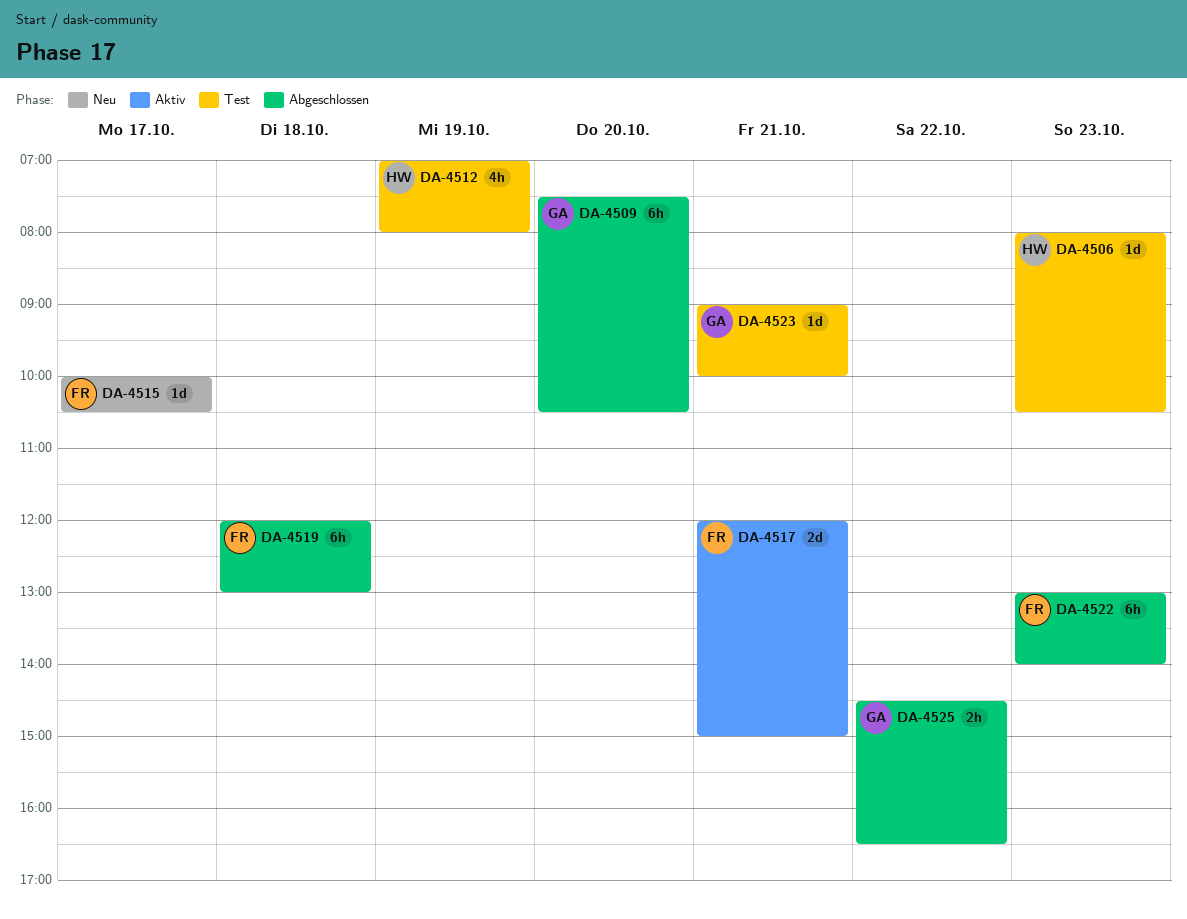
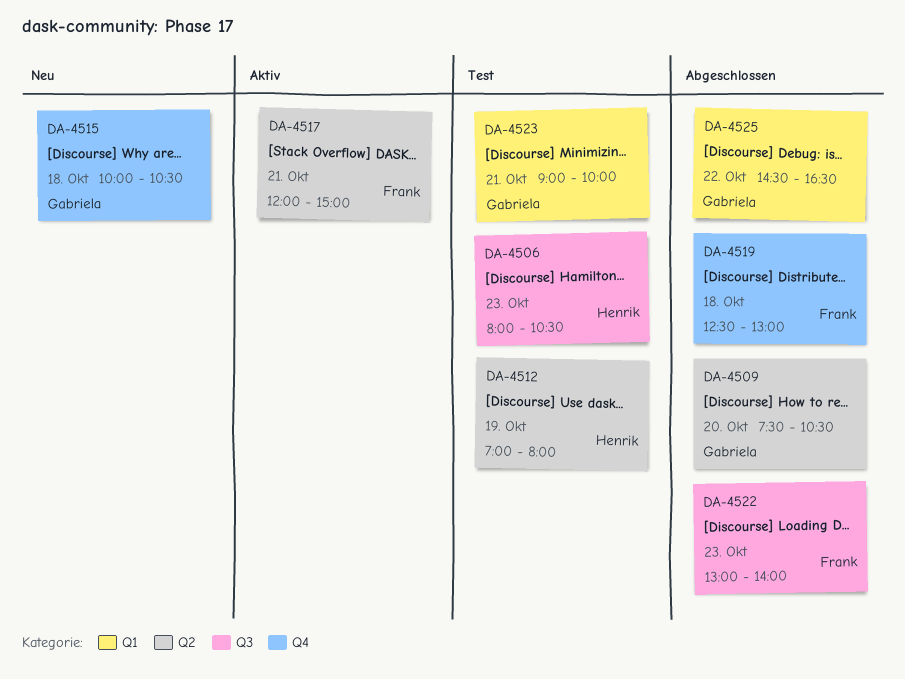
DA-4515, owner: Frank -> Gabriela
DA-4515, day: Oct 17 -> Oct 18
DA-4519, begins: 12:00 -> 12:30

